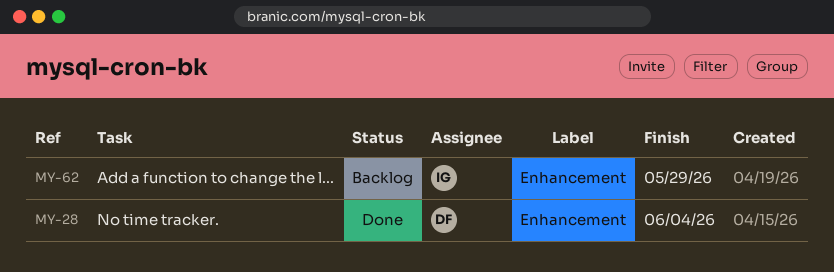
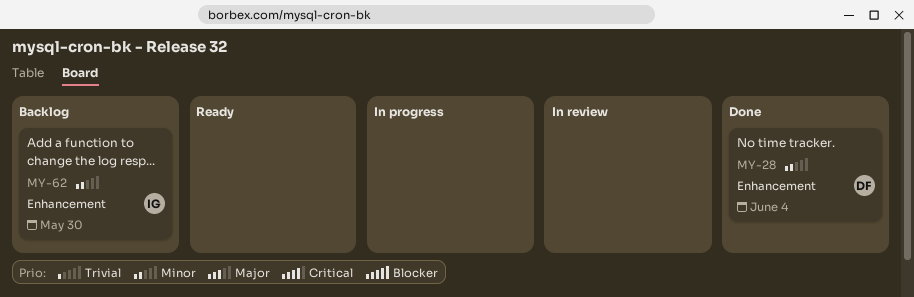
MY-62, due: May 29 -> May 30

